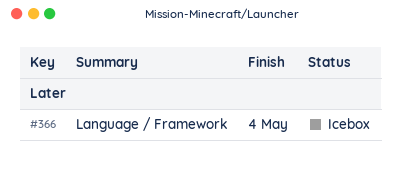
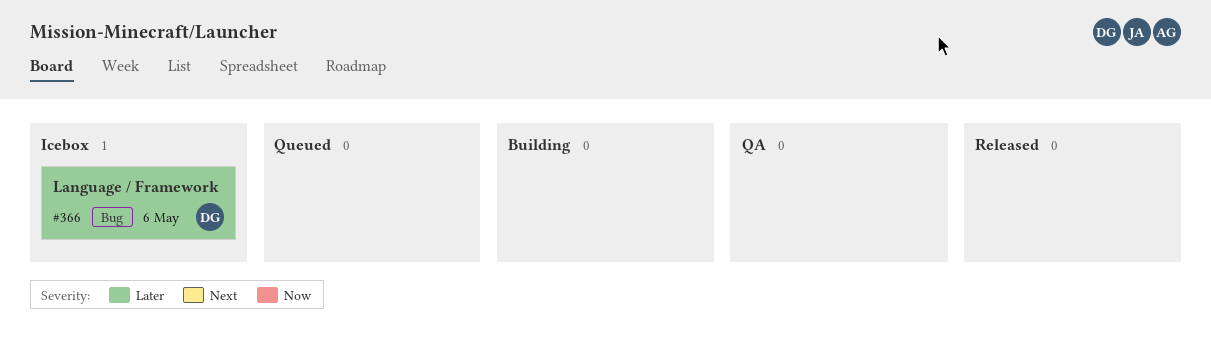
#366, due: May 4 -> May 6

